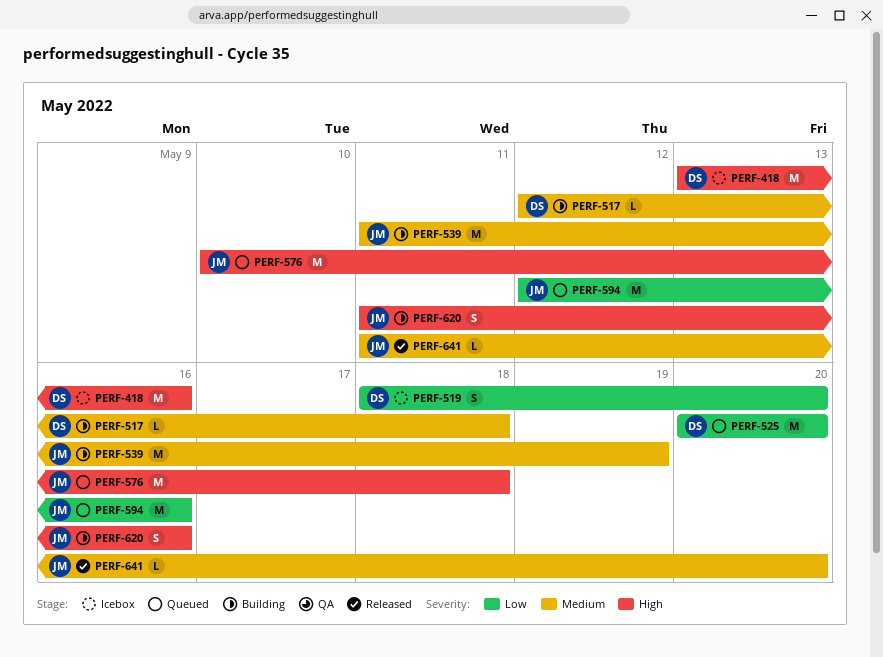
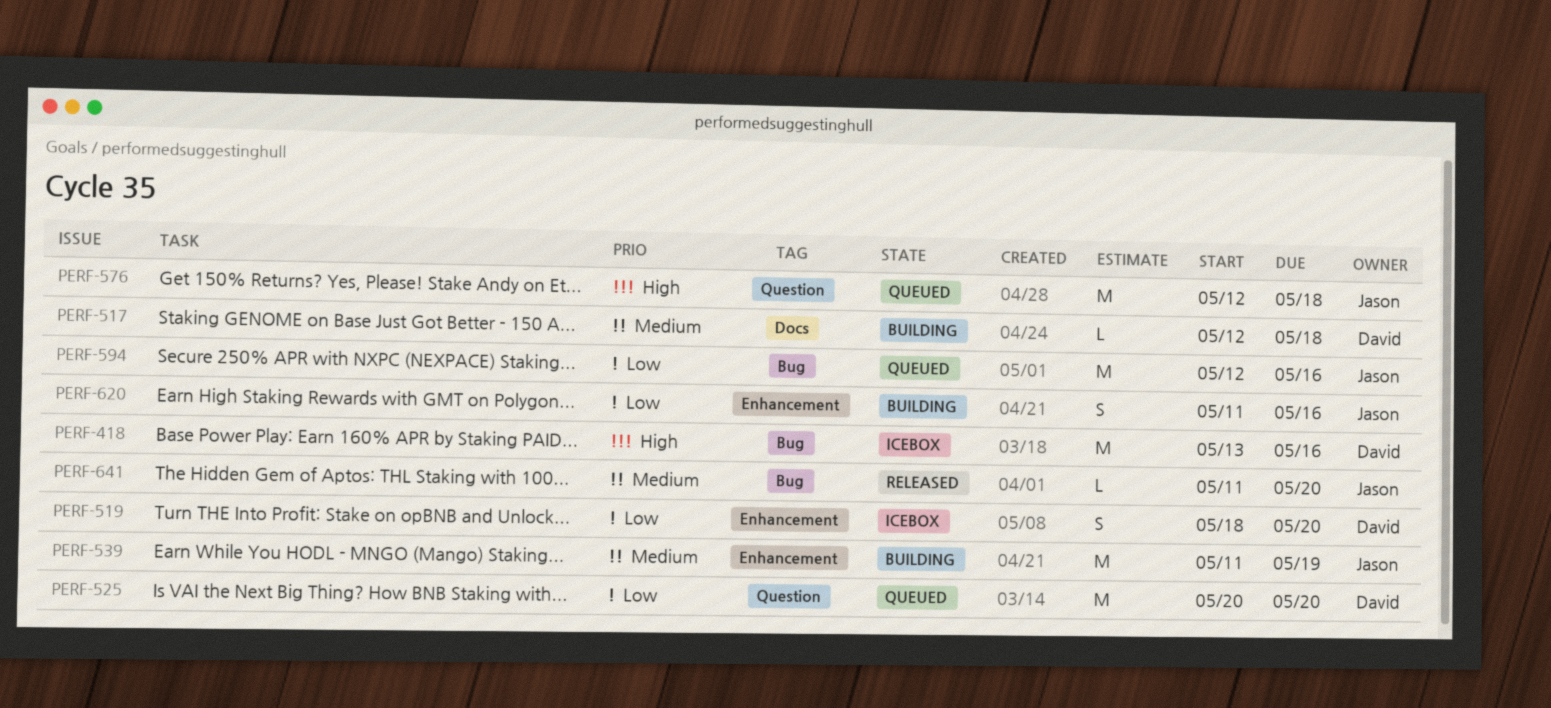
PERF-576, start: May 10 -> May 12
PERF-620, priority: High -> Low

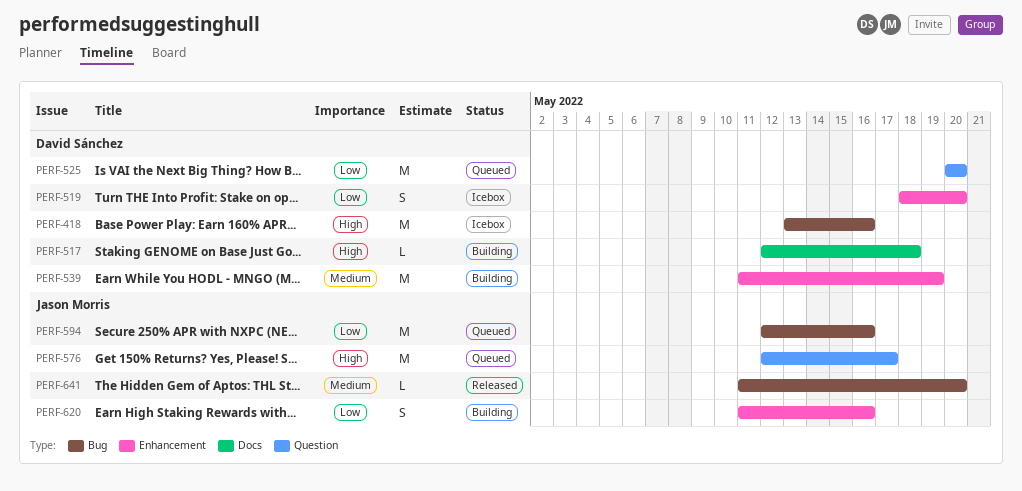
PERF-517, priority: Medium -> High
PERF-539, owner: Jason Morris -> David Sánchez
PERF-576, due: May 18 -> May 17

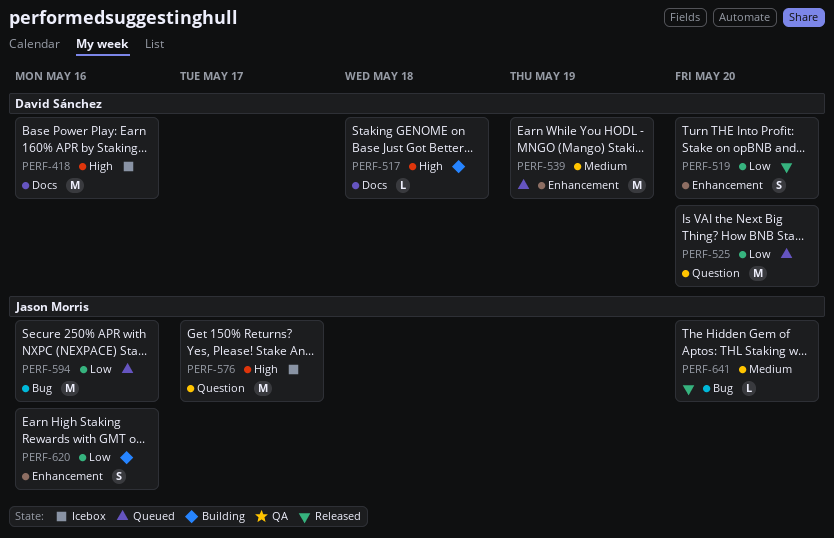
PERF-418, label: Bug -> Docs
PERF-519, status: Icebox -> Released
PERF-539, status: Building -> Queued
PERF-576, status: Queued -> Icebox

